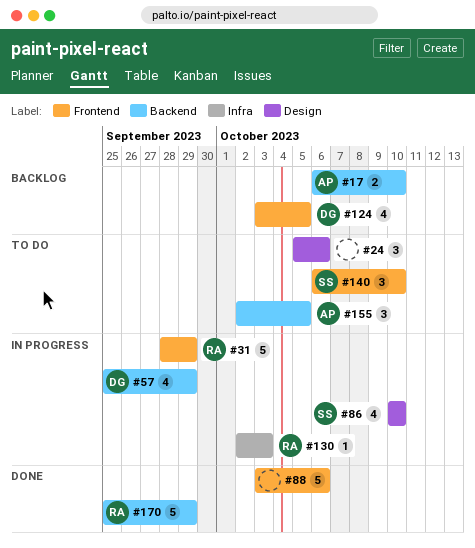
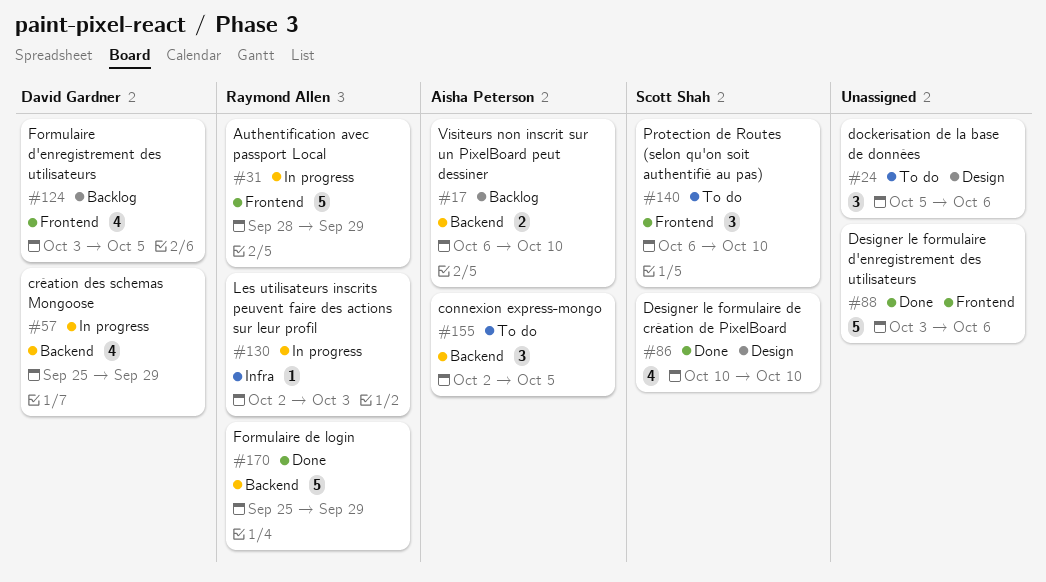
#86, status: In progress -> Done

